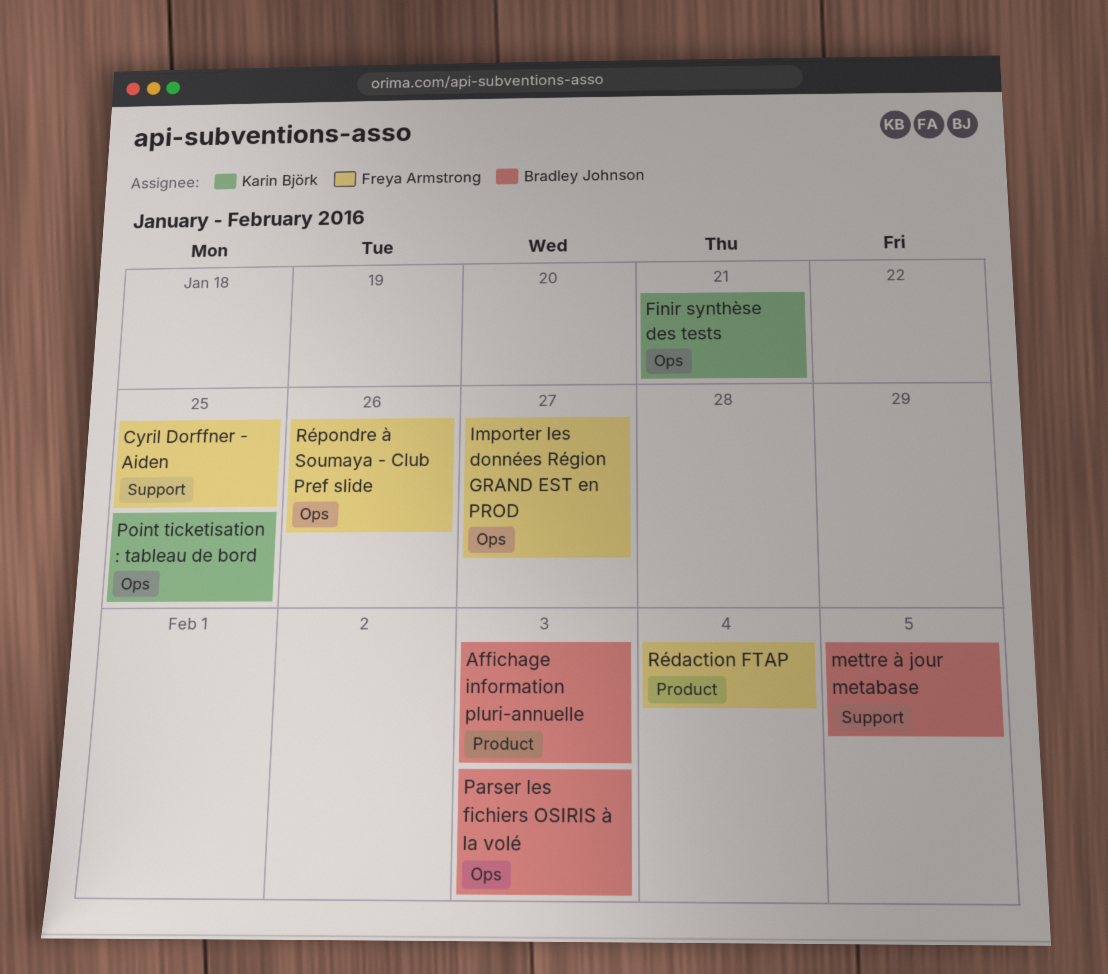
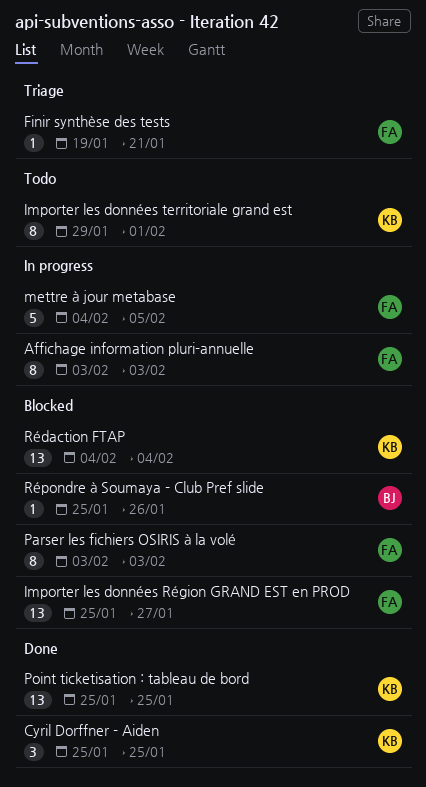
Affichage information pluri-annuelle, owner: Bradley Johnson -> Freya Armstrong
Cyril Dorffner - Aiden, owner: Freya Armstrong -> Karin Björk
Finir synthèse des tests, owner: Karin Björk -> Freya Armstrong
Importer les données territoriale grand est: none -> present
mettre à jour metabase, owner: Bradley Johnson -> Freya Armstrong
Parser les fichiers OSIRIS à la volé, owner: Bradley Johnson -> Freya Armstrong
Rédaction FTAP, owner: Freya Armstrong -> Karin Björk
Répondre à Soumaya - Club Pref slide, owner: Freya Armstrong -> Bradley Johnson

